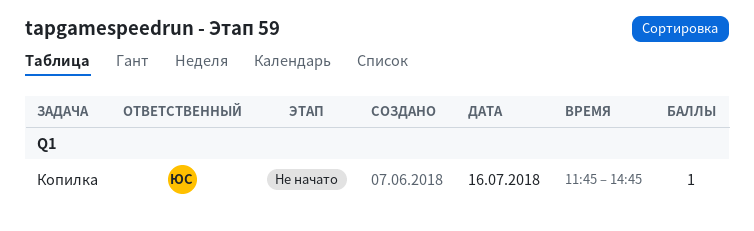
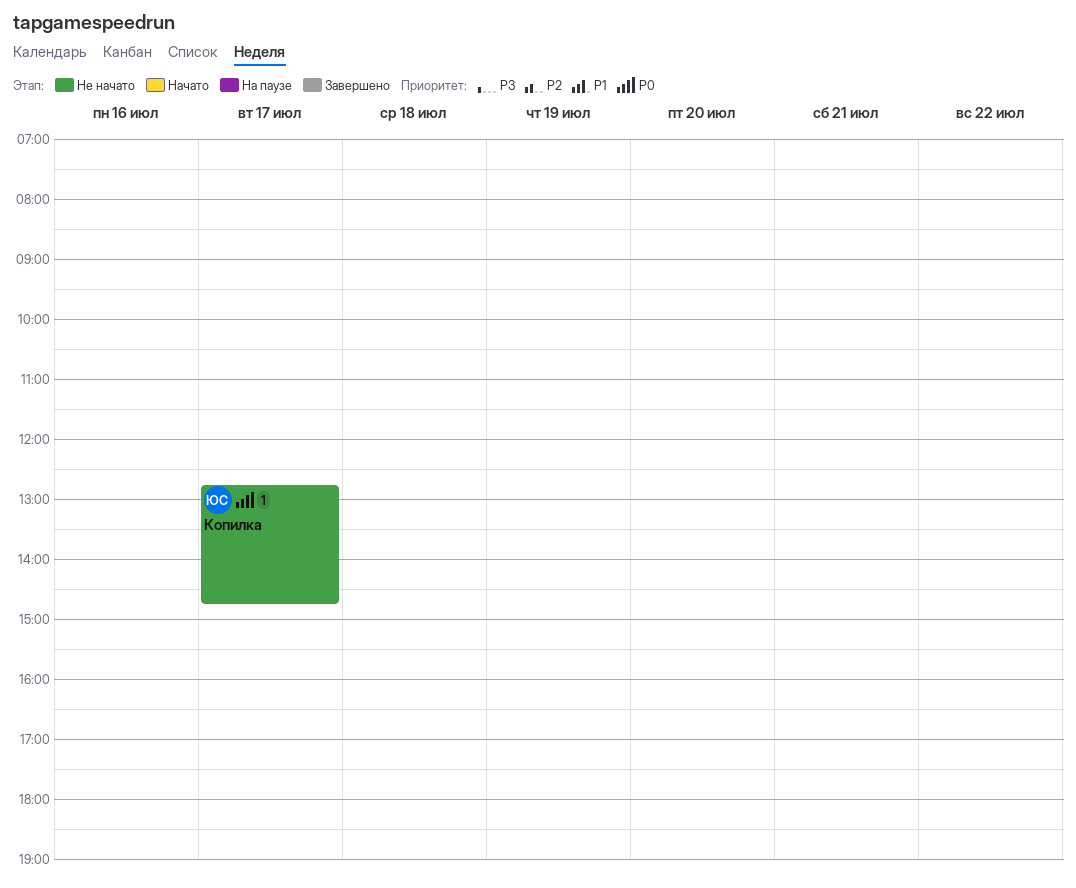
Копилка, day: Jul 16 -> Jul 17
Копилка, begins: 11:45 -> 12:45

